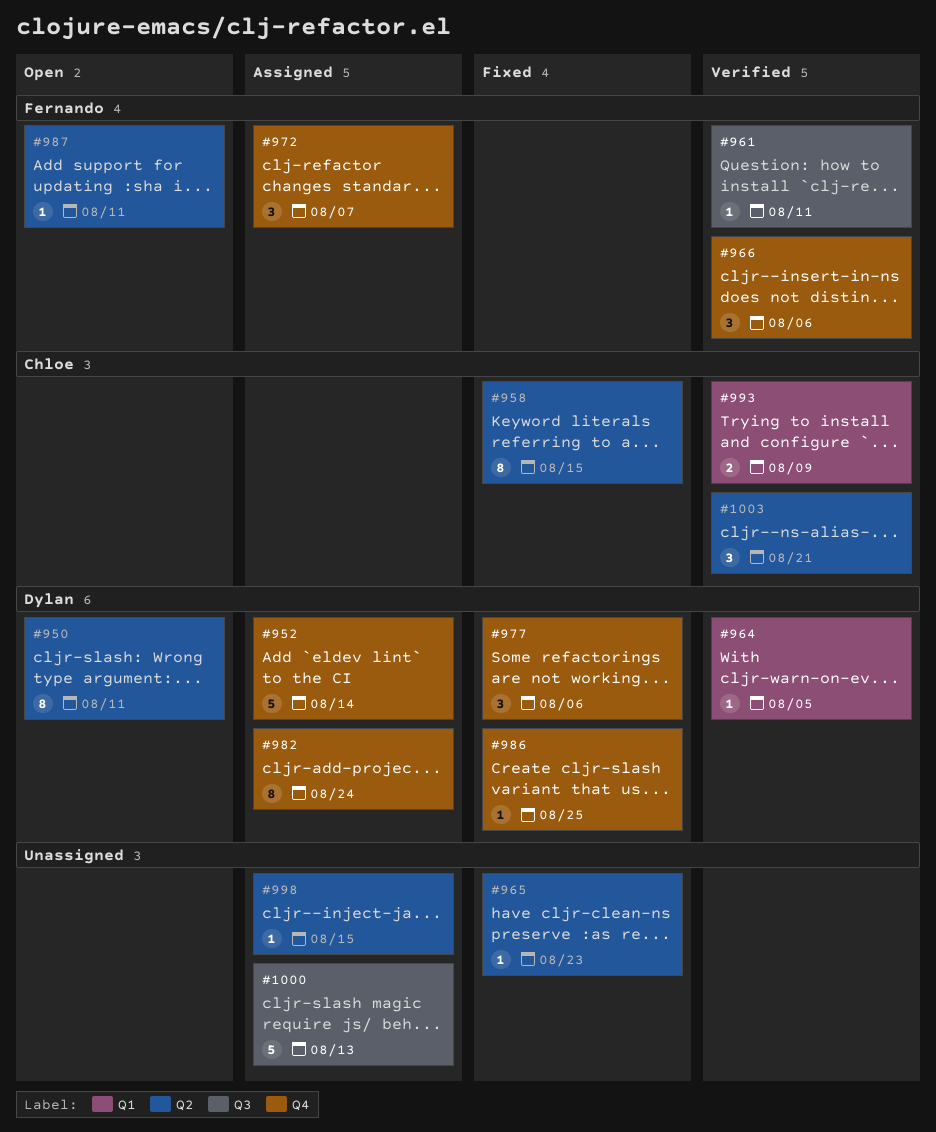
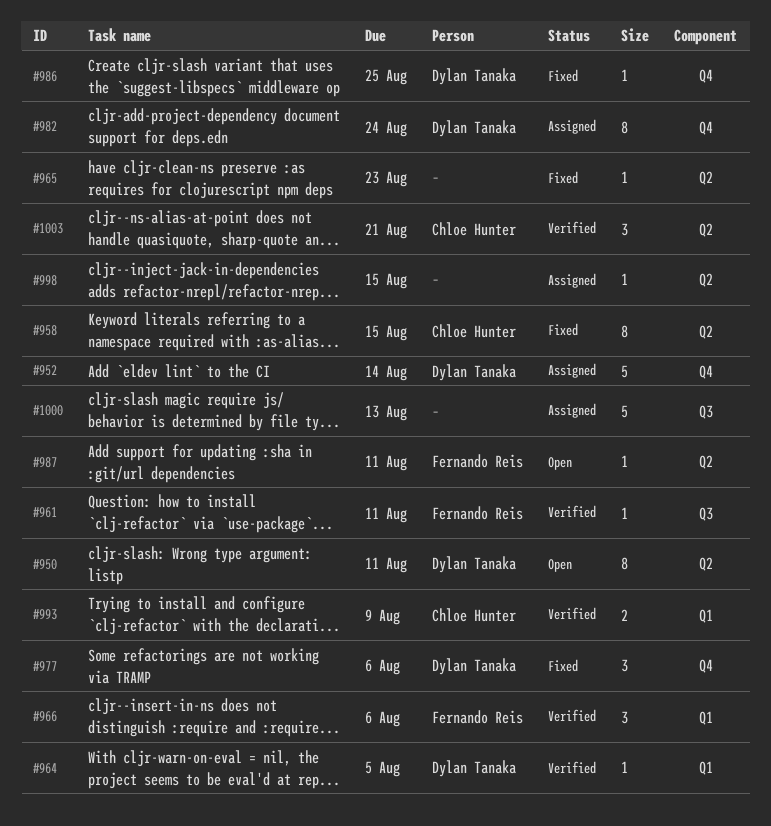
#966, label: Q4 -> Q1
#972: present -> none

